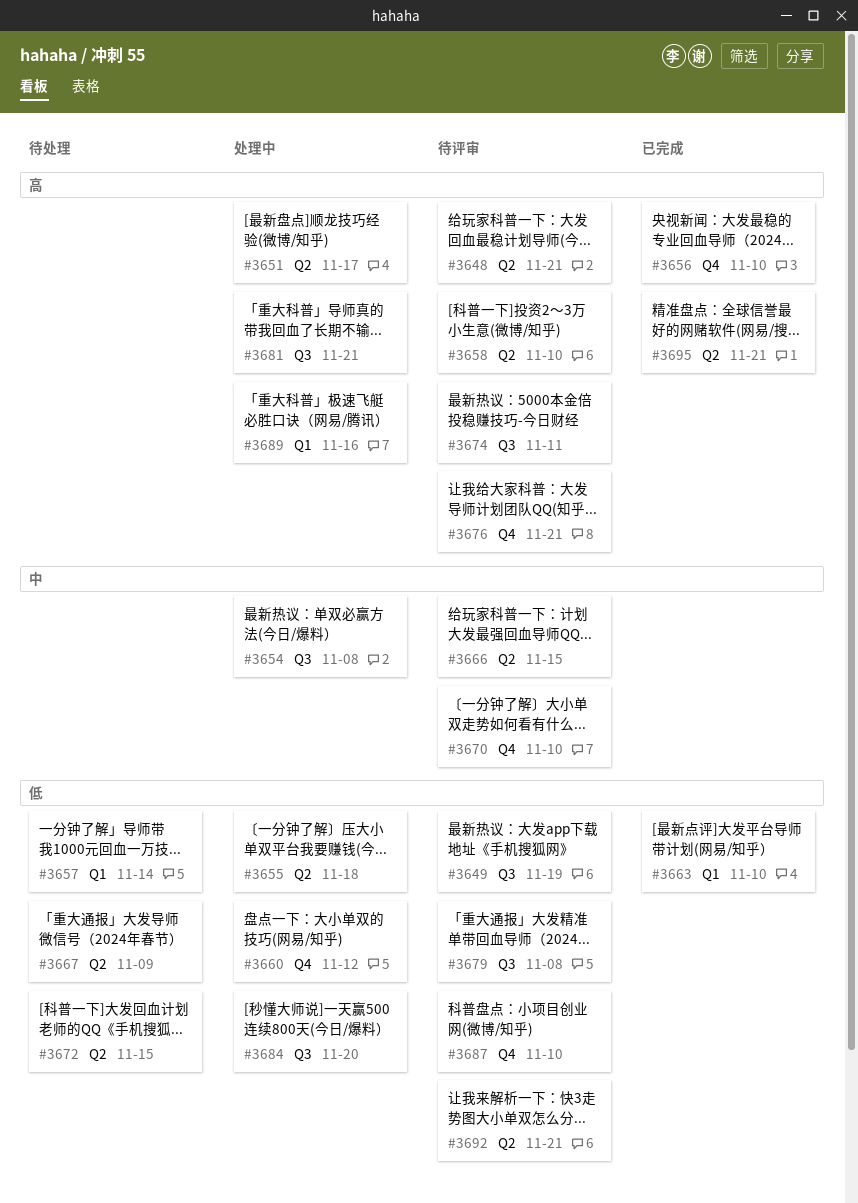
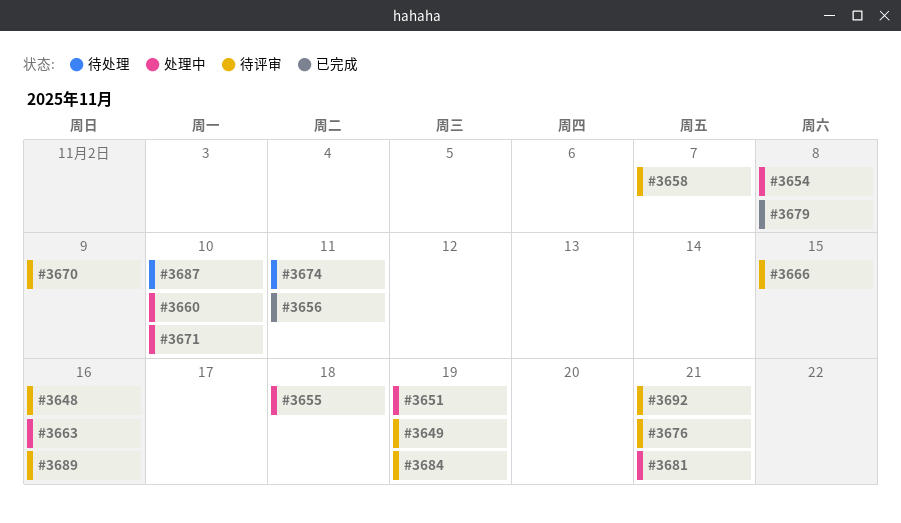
#3648, due: Nov 21 -> Nov 16
#3651, due: Nov 17 -> Nov 19
#3656, due: Nov 10 -> Nov 11
#3657: present -> none
#3658, due: Nov 10 -> Nov 7
#3660, due: Nov 12 -> Nov 10
#3663, status: 已完成 -> 处理中
#3663, due: Nov 10 -> Nov 16
#3667: present -> none
#3670, due: Nov 10 -> Nov 9
#3671: none -> present
#3672: present -> none
#3674, status: 待评审 -> 待处理
#3679, status: 待评审 -> 已完成
#3684, status: 处理中 -> 待评审
#3684, due: Nov 20 -> Nov 19
#3687, status: 待评审 -> 待处理
#3689, status: 处理中 -> 待评审
#3695: present -> none

